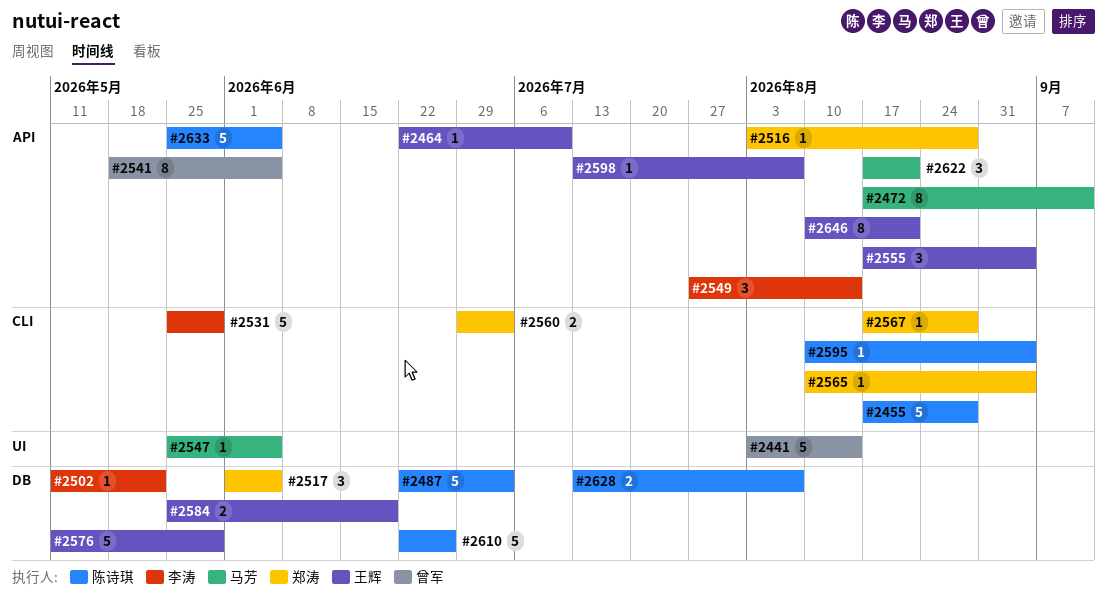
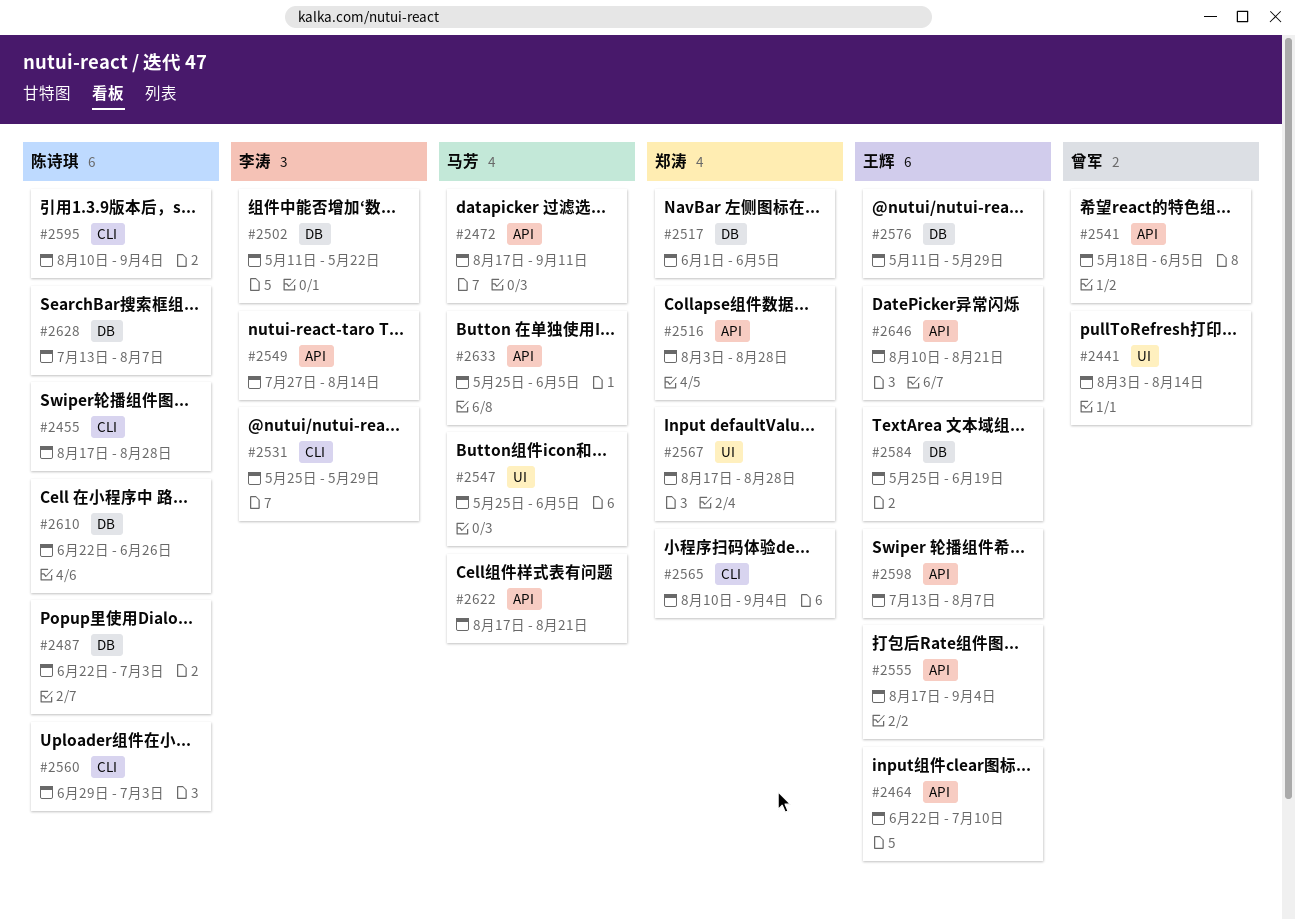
#2560, owner: 郑涛 -> 陈诗琪
#2567, label: CLI -> UI
#2633, owner: 陈诗琪 -> 马芳

